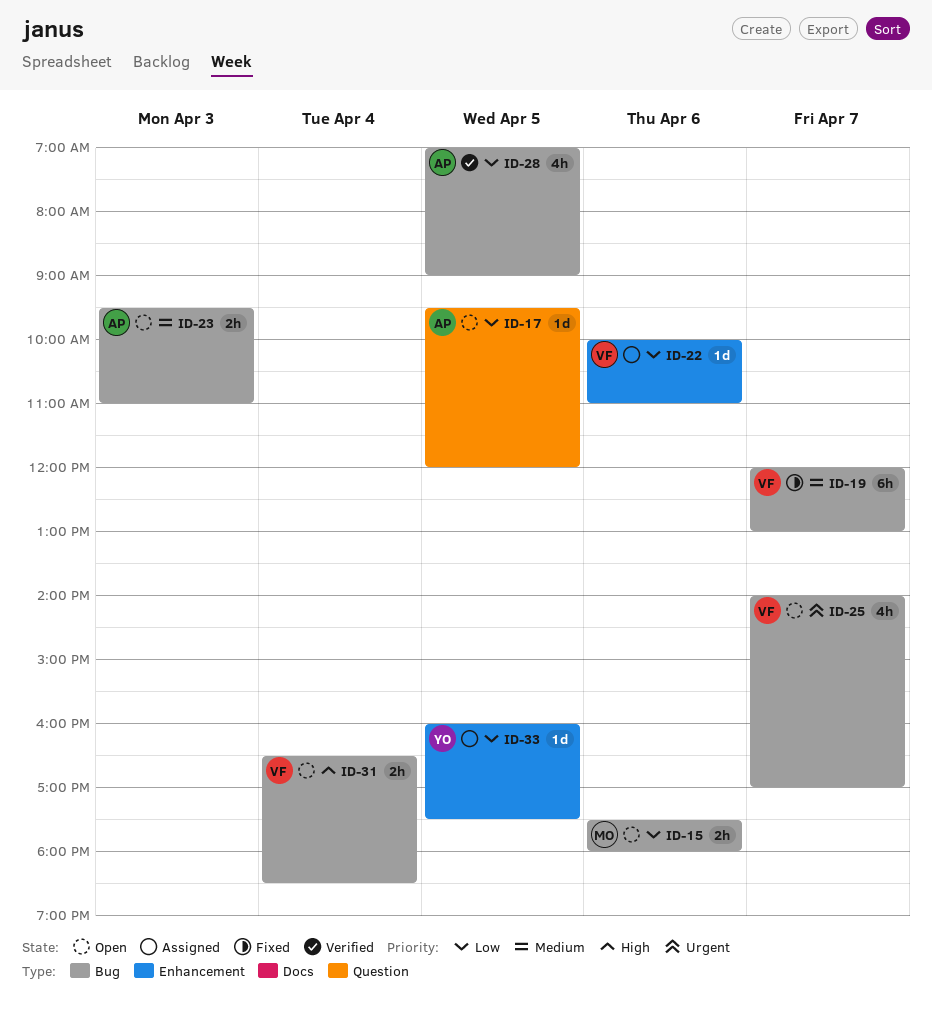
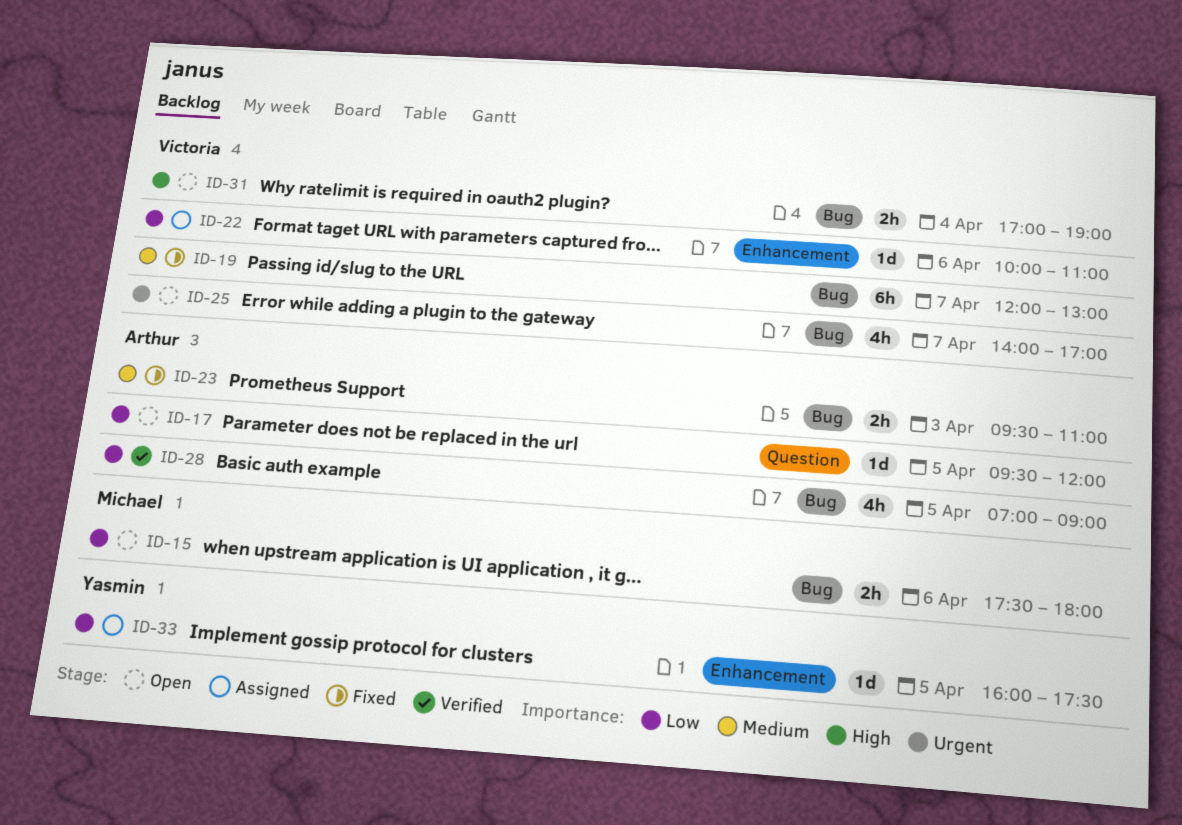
ID-23, status: Open -> Fixed
ID-31, begins: 16:30 -> 17:00
ID-31, ends: 18:30 -> 19:00

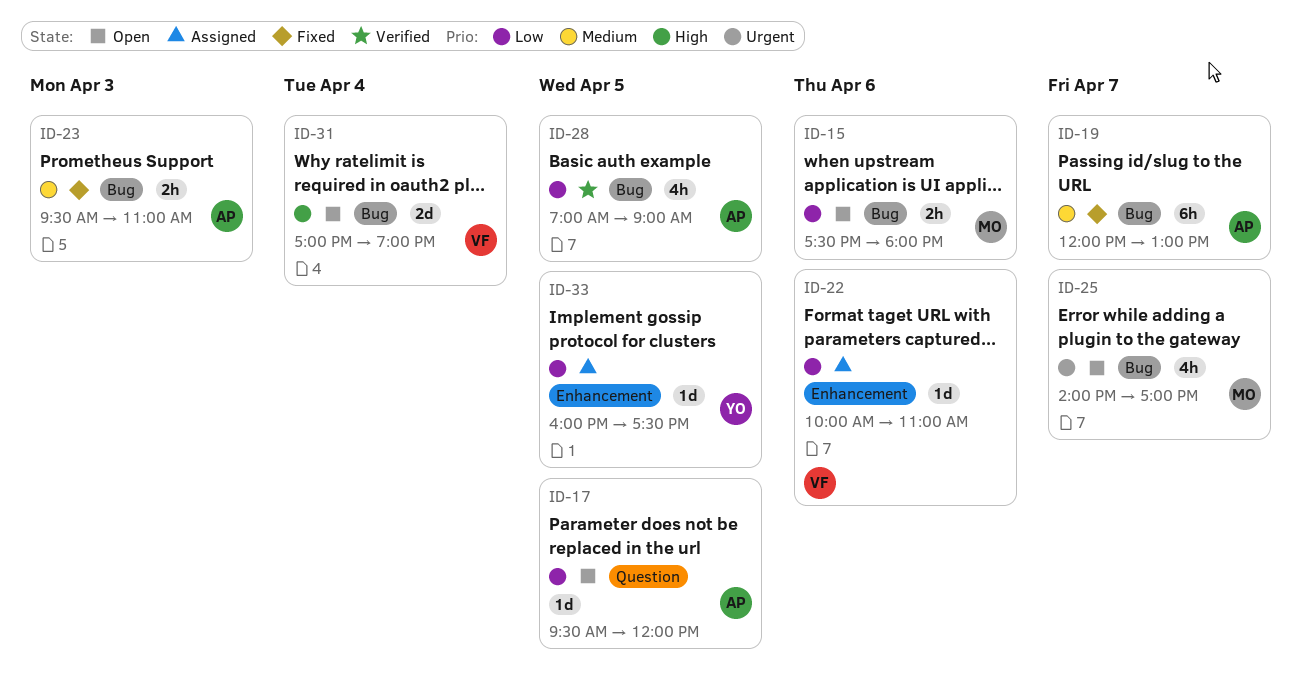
ID-19, owner: Victoria -> Arthur
ID-25, owner: Victoria -> Michael
ID-31, estimate: 2h -> 2d

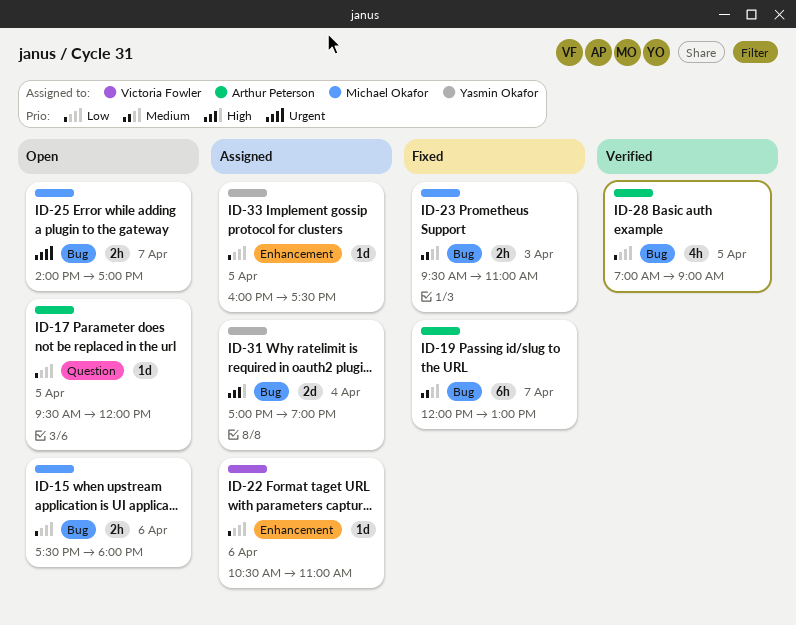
ID-22, begins: 10:00 -> 10:30
ID-23, owner: Arthur Peterson -> Michael Okafor
ID-25, estimate: 4h -> 2h
ID-31, status: Open -> Assigned
ID-31, owner: Victoria Fowler -> Yasmin Okafor

